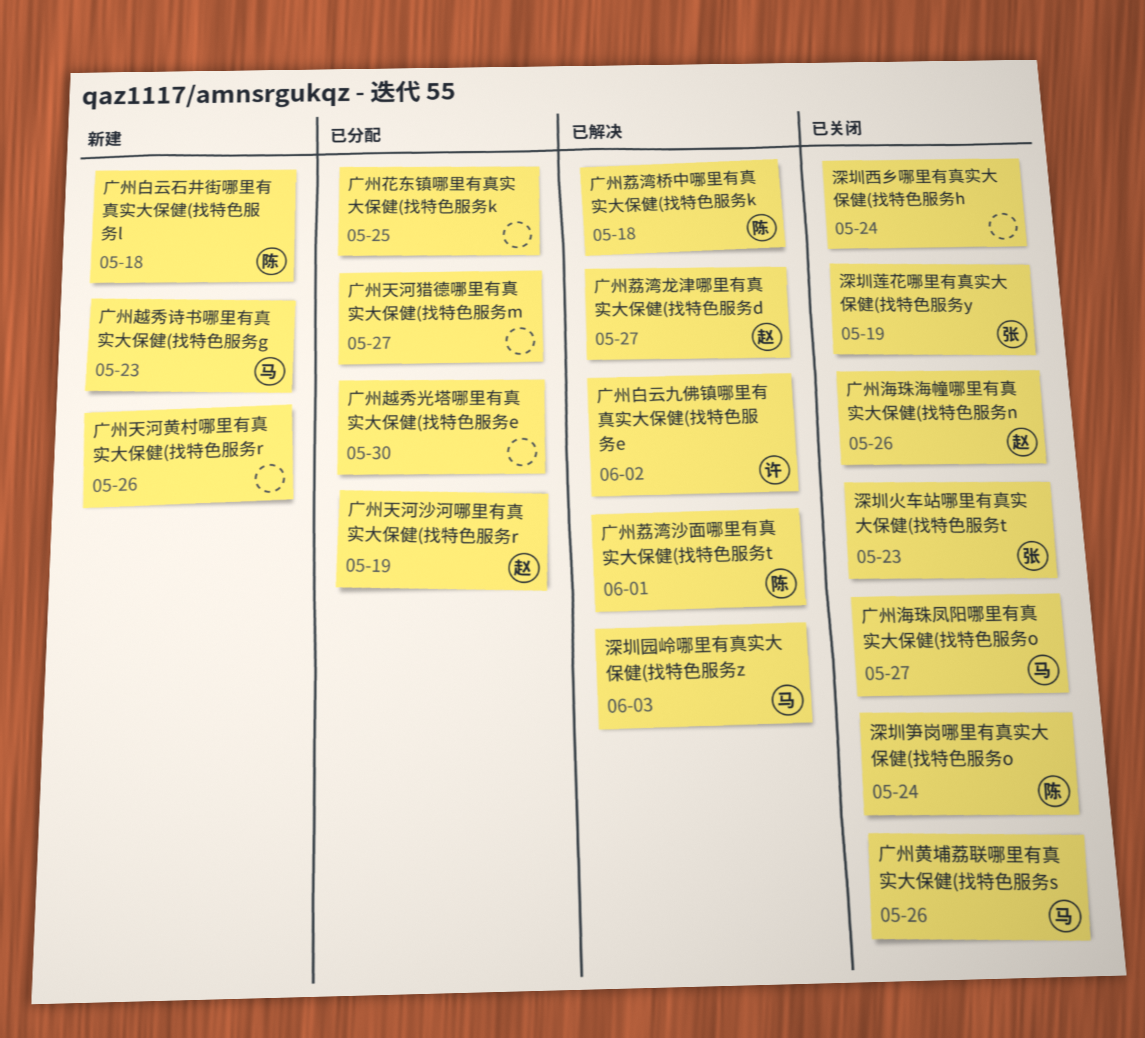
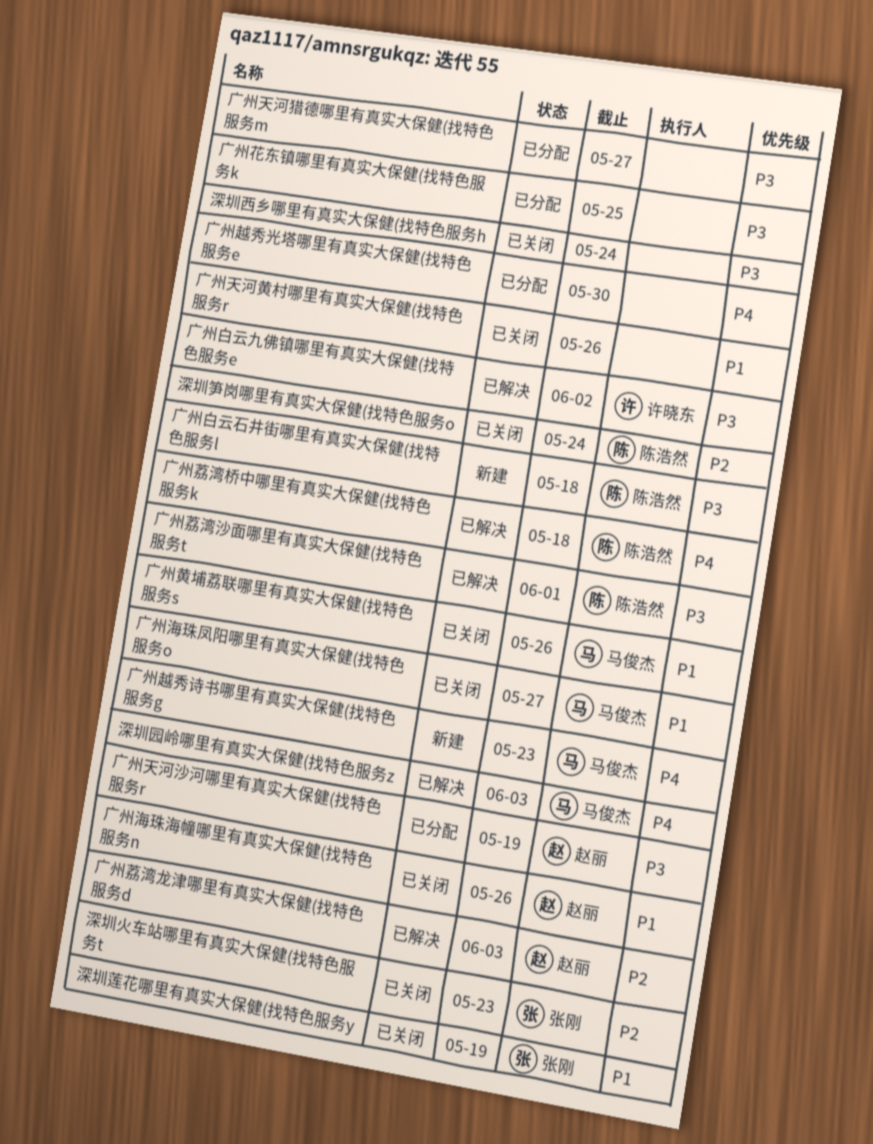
广州天河黄村哪里有真实大保健(找特色服务r, status: 新建 -> 已关闭
广州荔湾龙津哪里有真实大保健(找特色服务d, due: May 27 -> Jun 3

